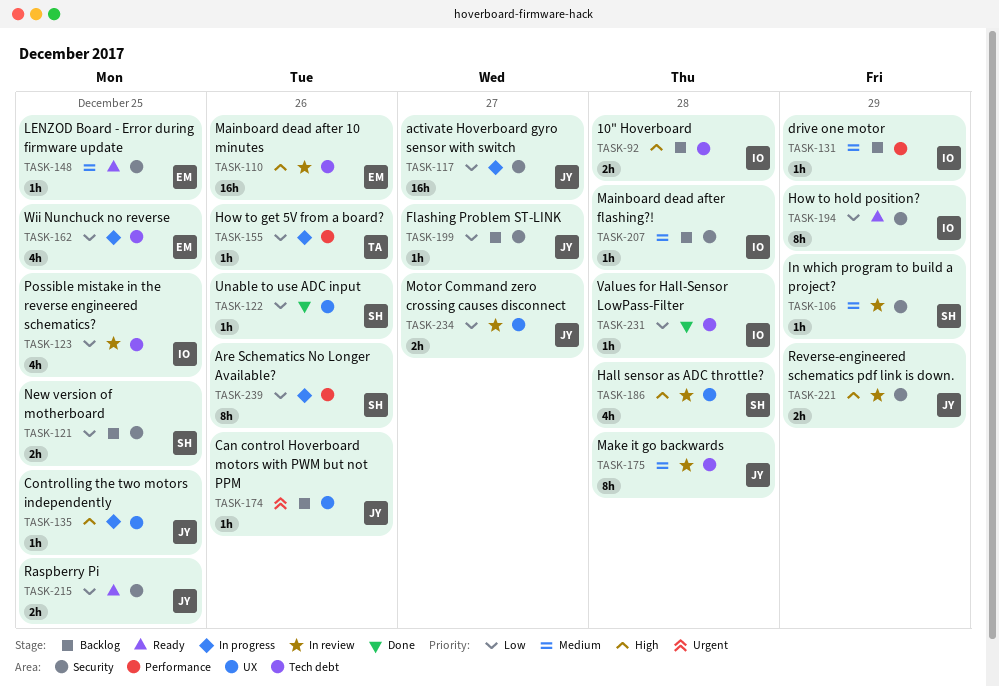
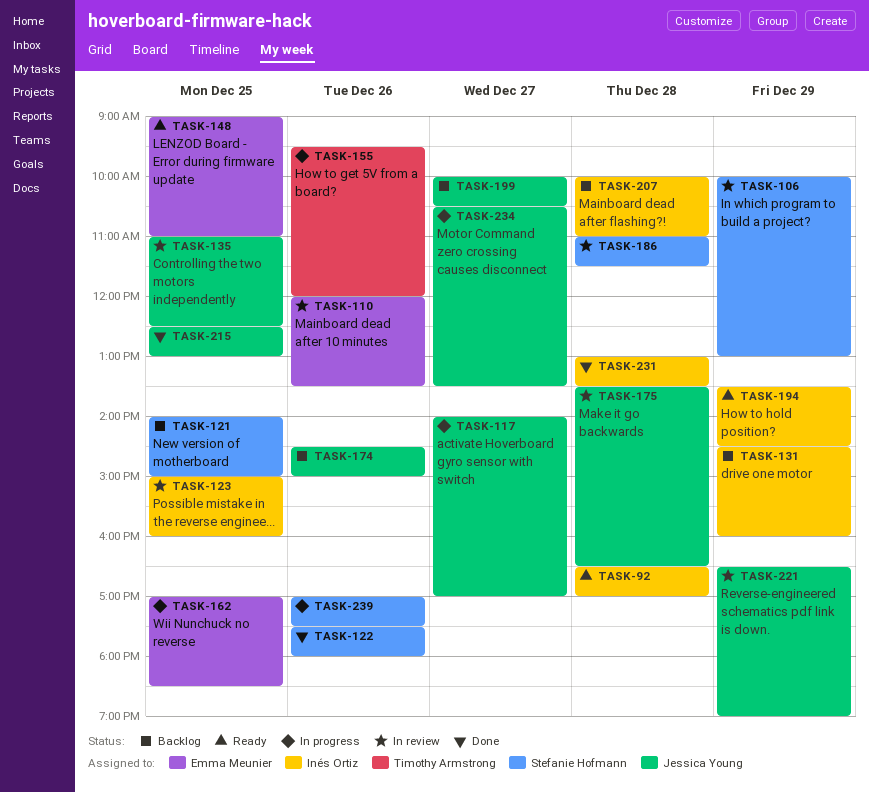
TASK-92, status: Backlog -> Ready
TASK-135, status: In progress -> In review
TASK-215, status: Ready -> Done
TASK-234, status: In review -> In progress

